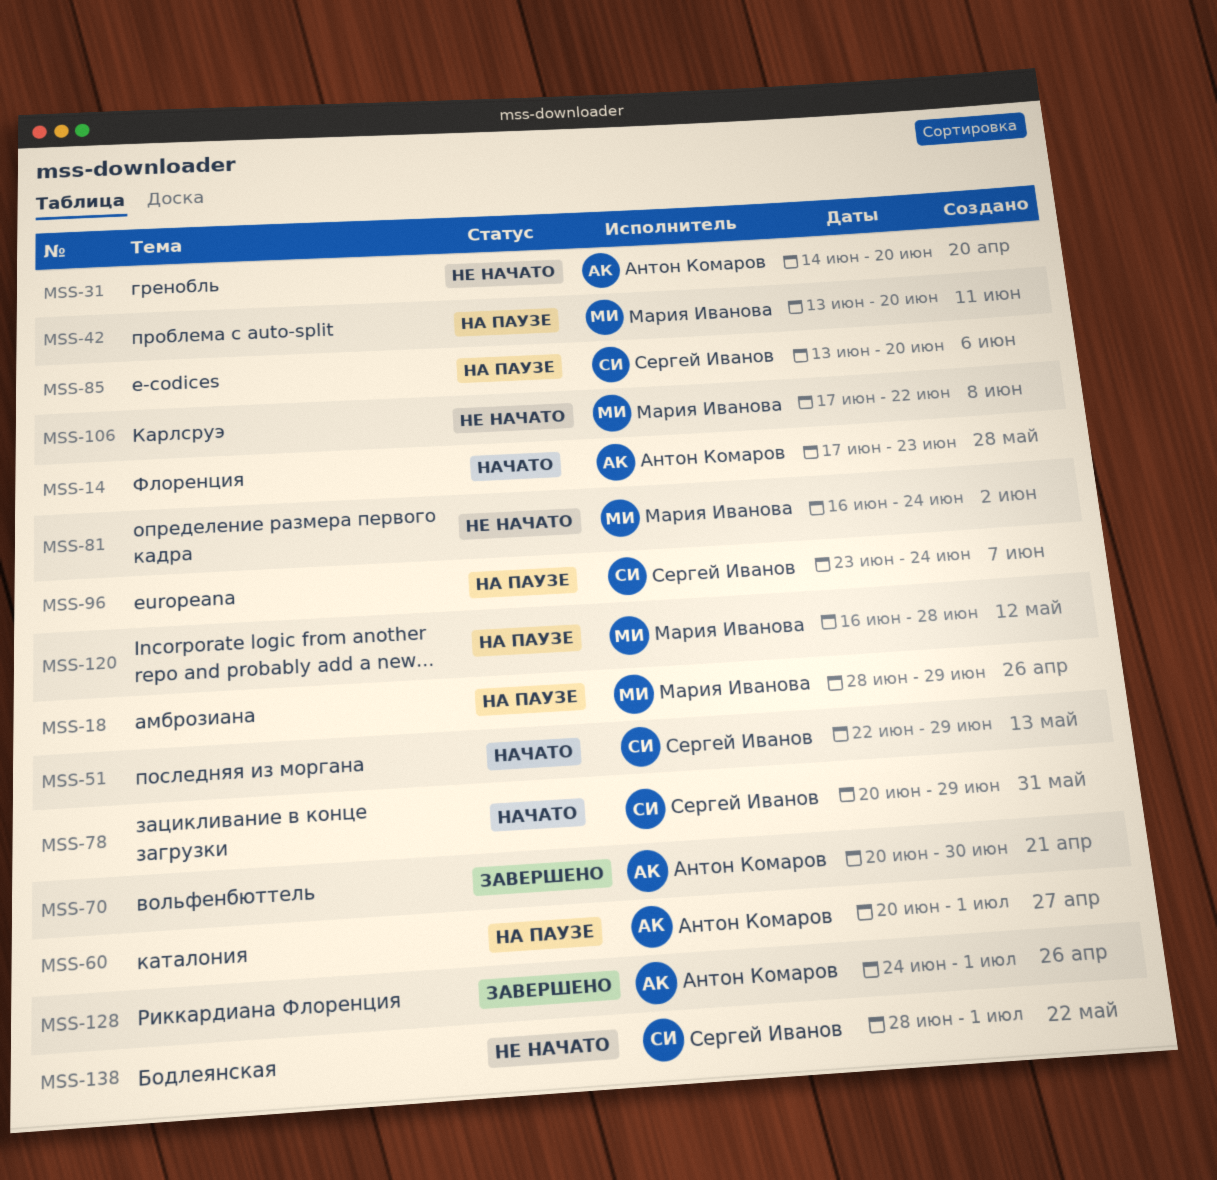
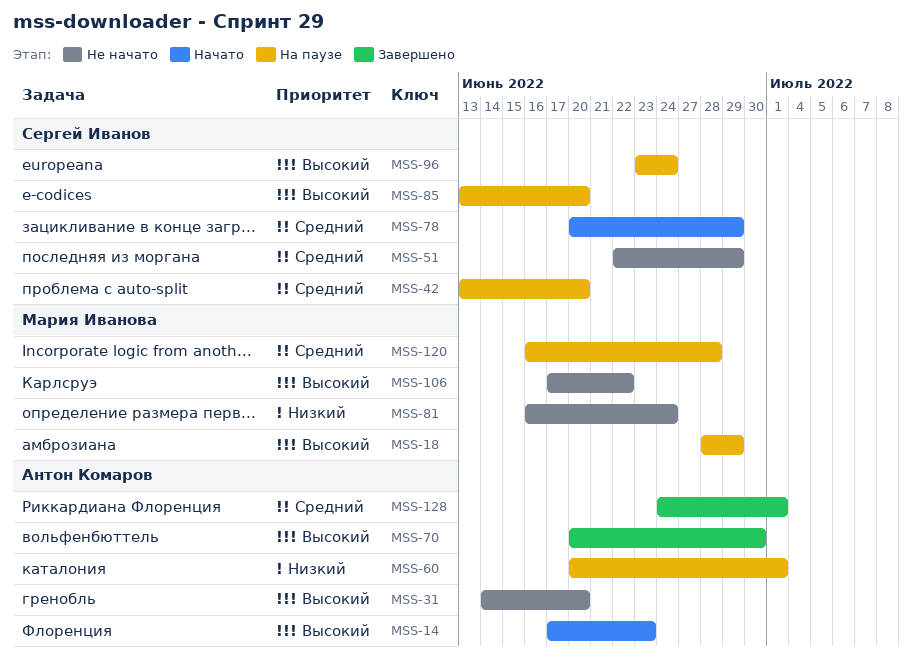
MSS-42, owner: Мария Иванова -> Сергей Иванов
MSS-51, status: Начато -> Не начато
MSS-138: present -> none

